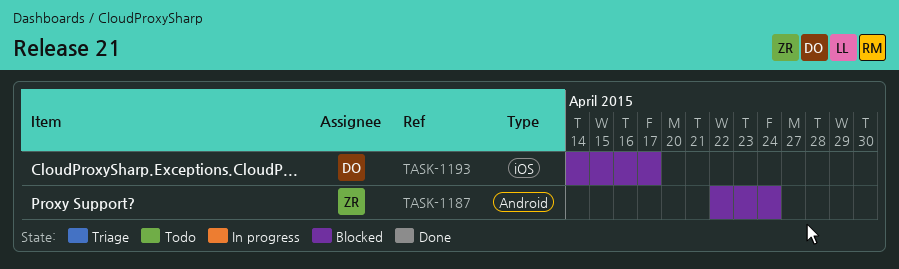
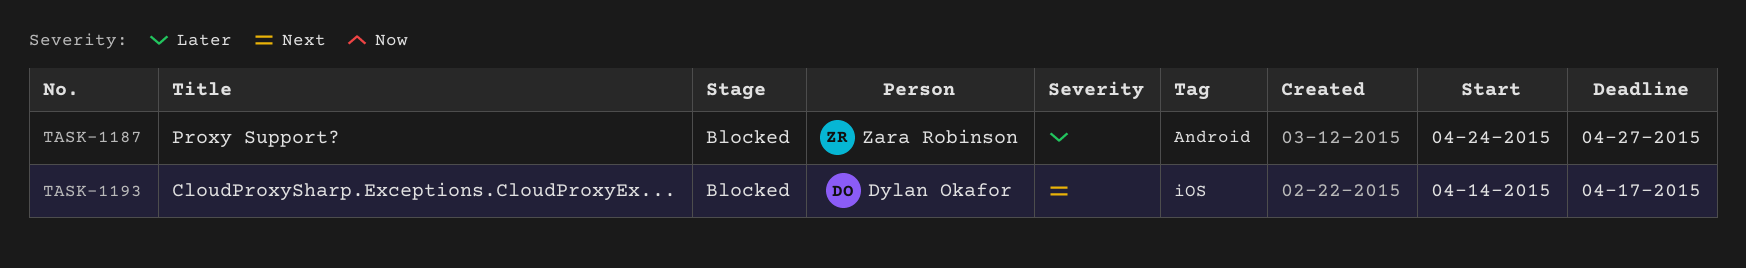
TASK-1187, start: Apr 22 -> Apr 24
TASK-1187, due: Apr 24 -> Apr 27

